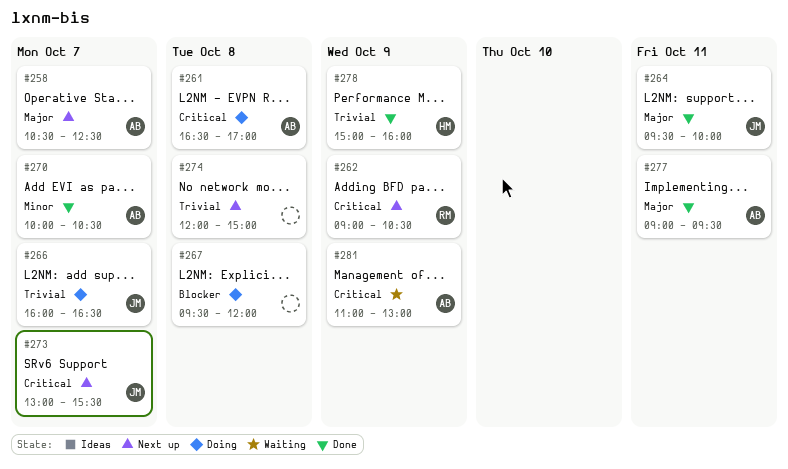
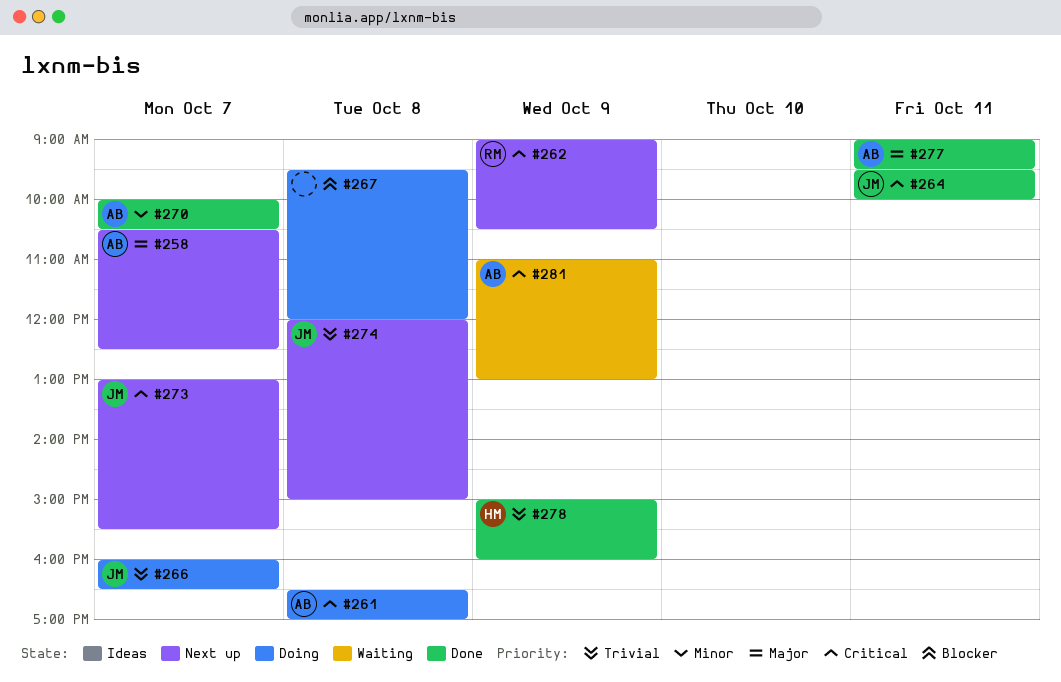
#264, priority: Major -> Critical
#274, owner: none -> JM

